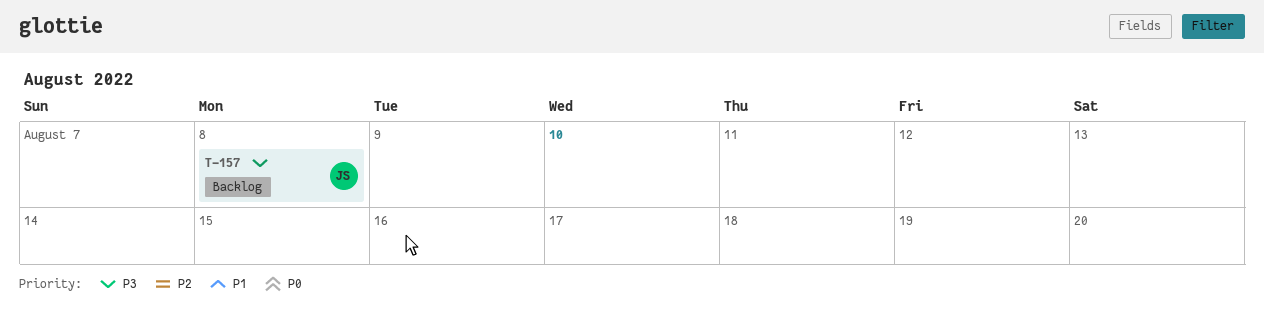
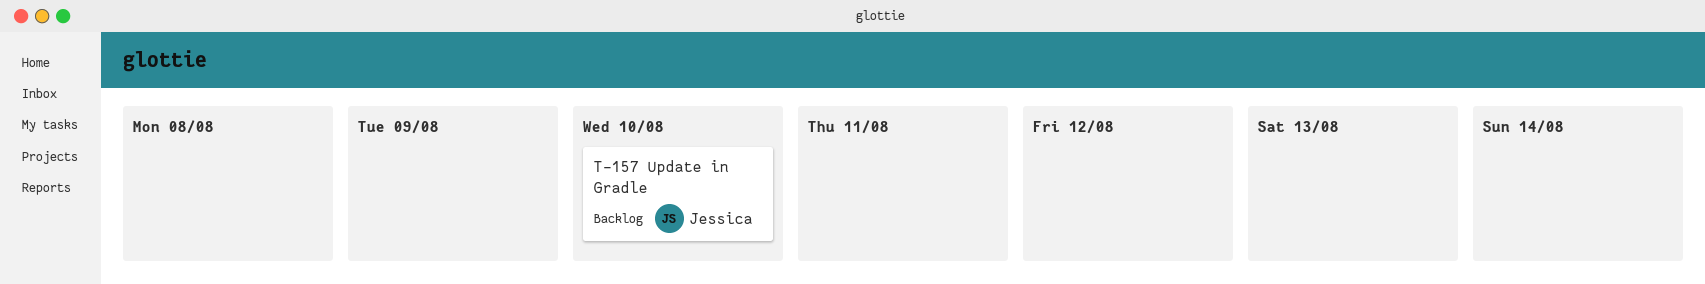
T-157, due: Aug 8 -> Aug 10

